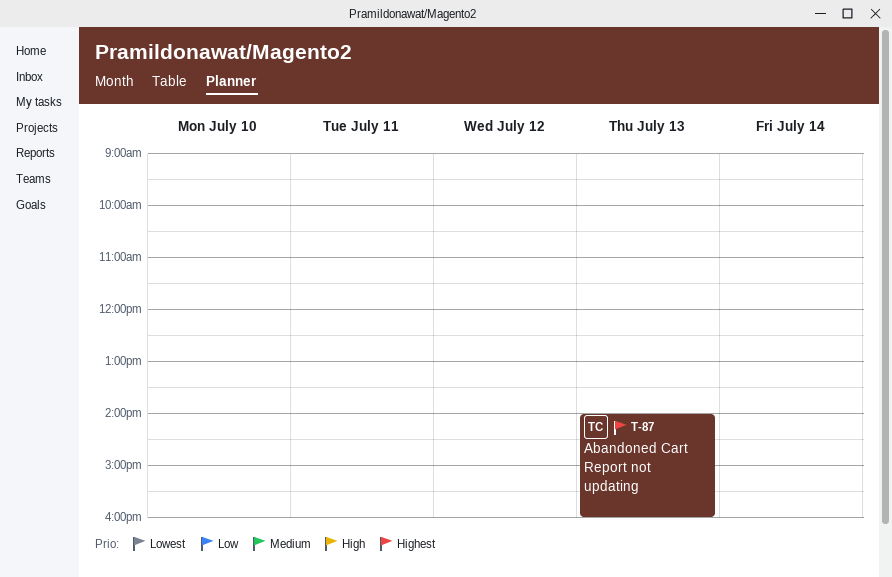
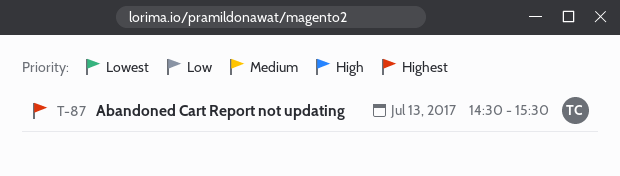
T-87, begins: 14:00 -> 14:30
T-87, ends: 16:00 -> 15:30

